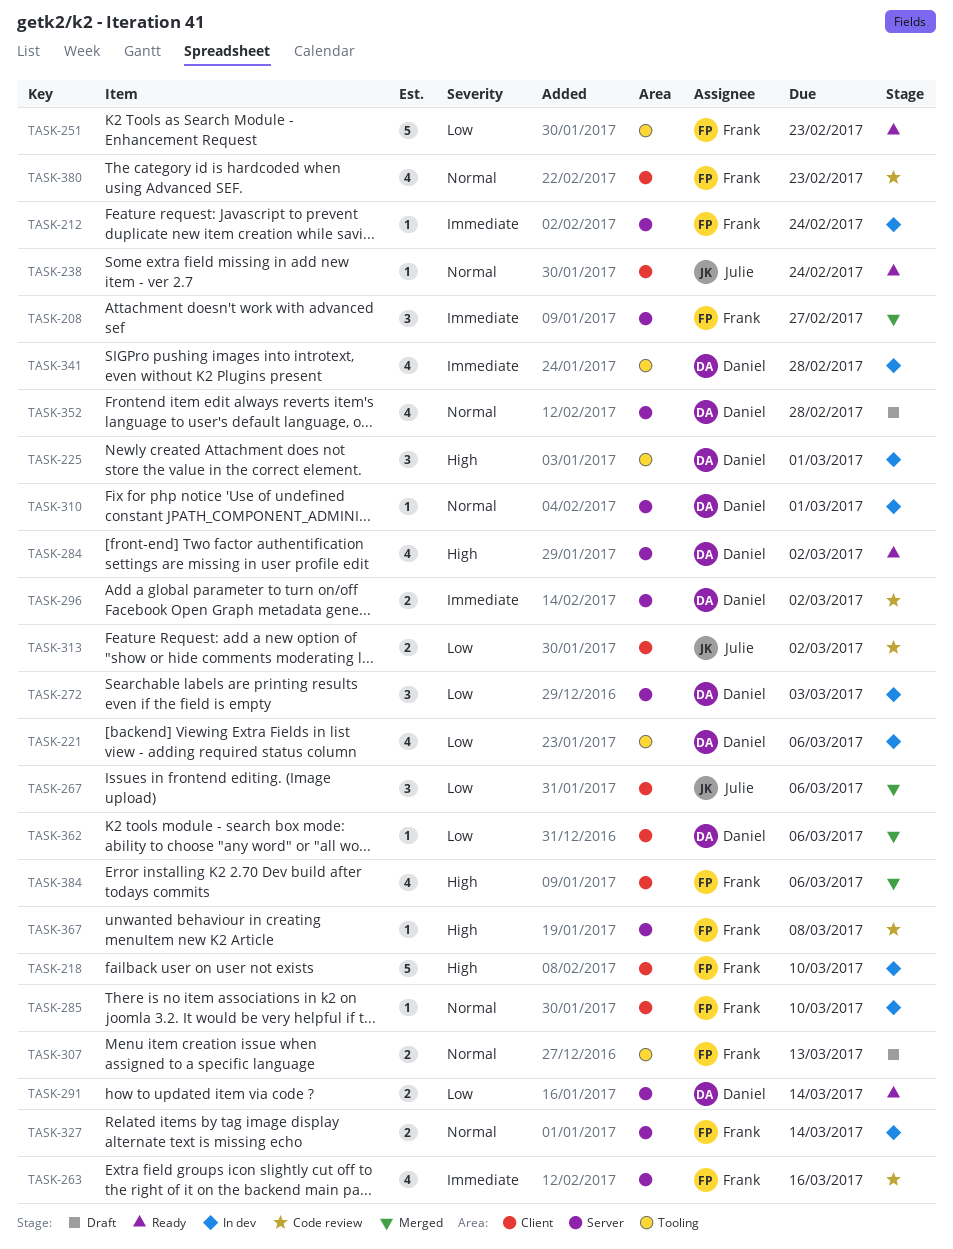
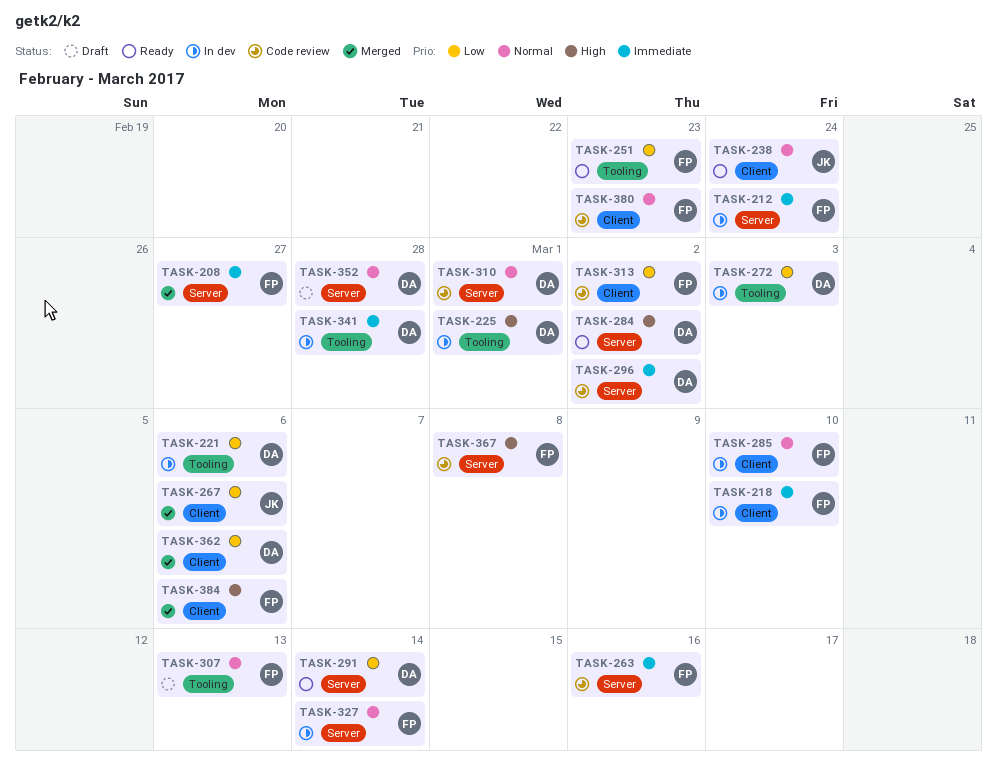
TASK-218, priority: High -> Immediate
TASK-272, label: Server -> Tooling
TASK-310, status: In dev -> Code review
TASK-313, owner: Julie -> Frank

